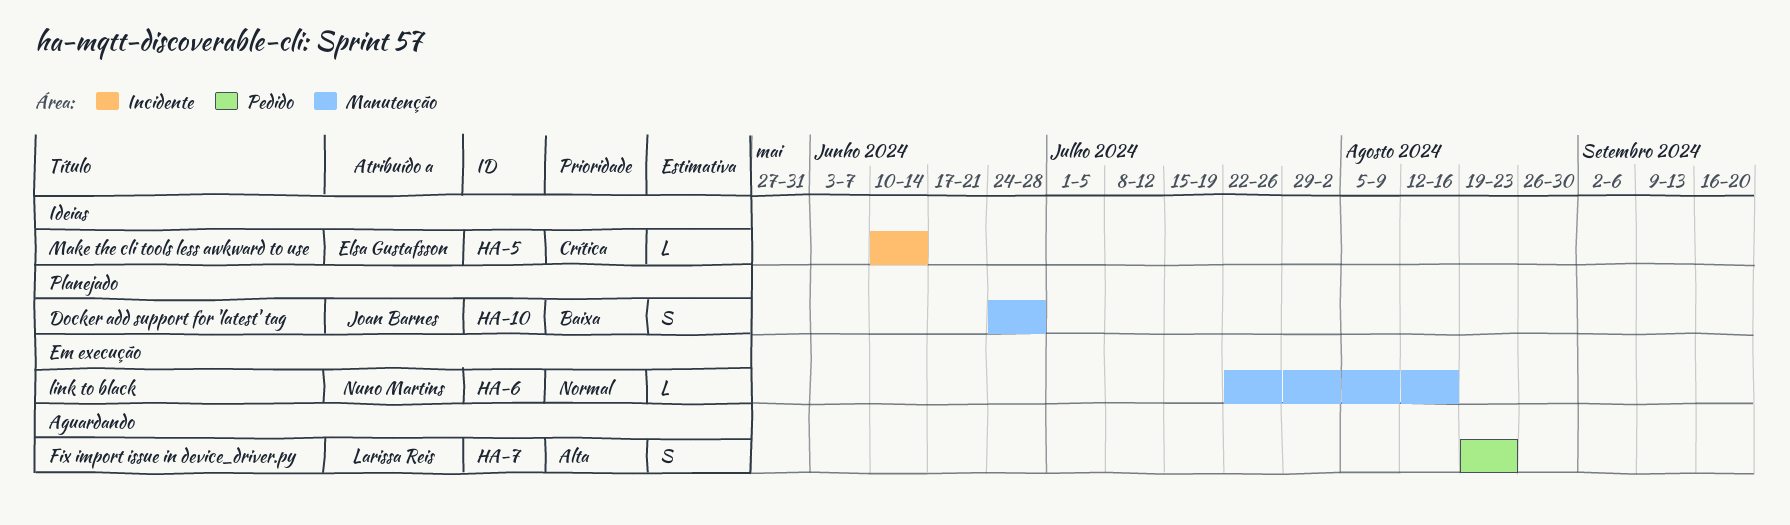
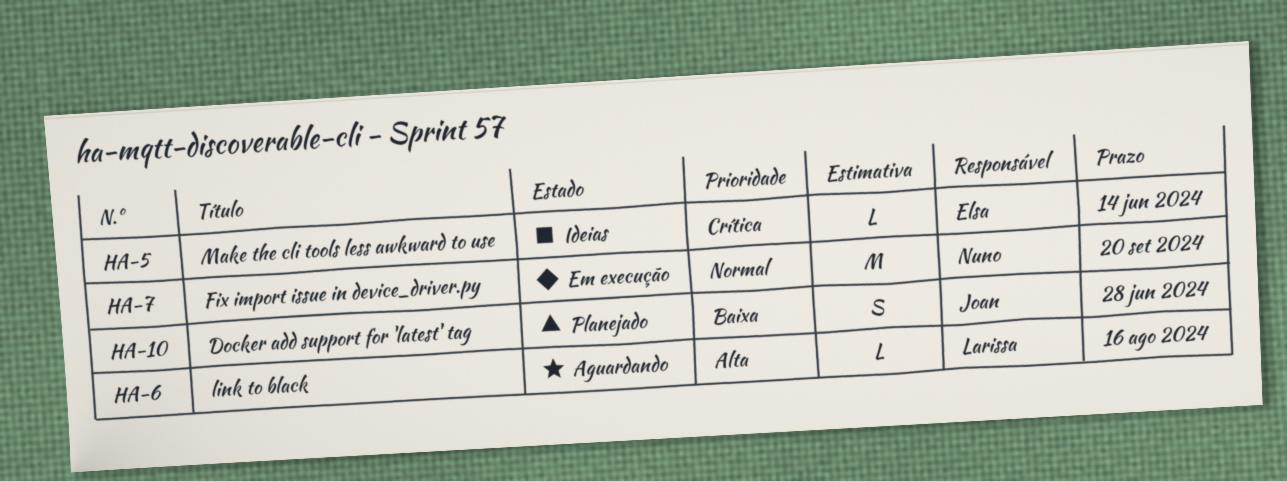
HA-6, status: Em execução -> Aguardando
HA-6, owner: Nuno Martins -> Larissa Reis
HA-6, priority: Normal -> Alta
HA-7, status: Aguardando -> Em execução
HA-7, owner: Larissa Reis -> Nuno Martins
HA-7, priority: Alta -> Normal
HA-7, estimate: S -> M
HA-7, due: Aug 23 -> Sep 20

